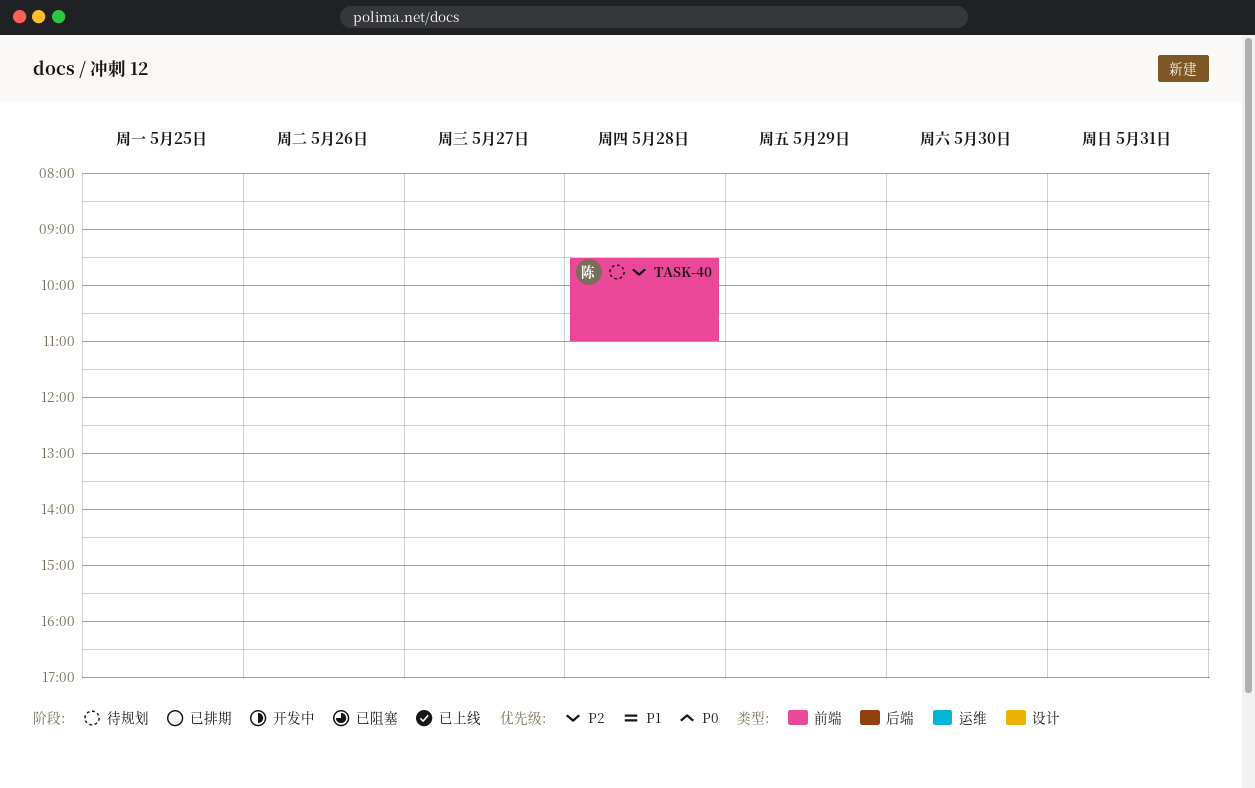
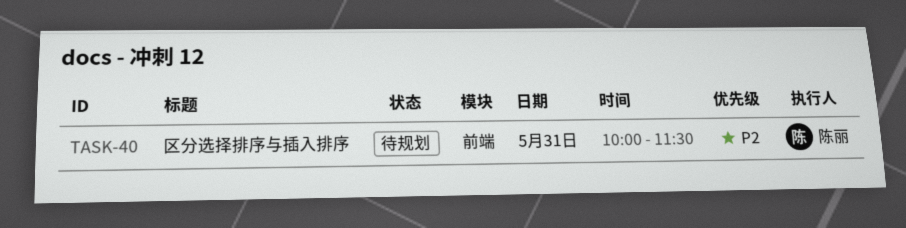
TASK-40, day: May 28 -> May 31
TASK-40, begins: 09:30 -> 10:00
TASK-40, ends: 11:00 -> 11:30

